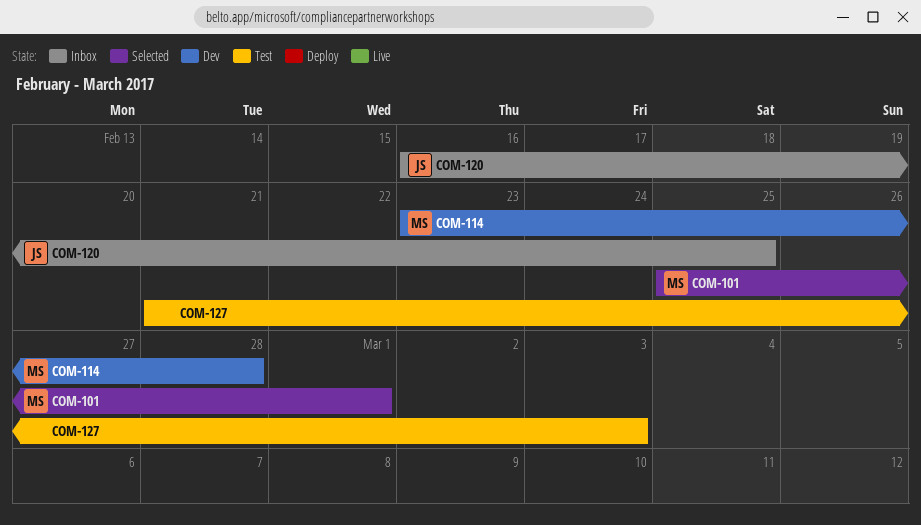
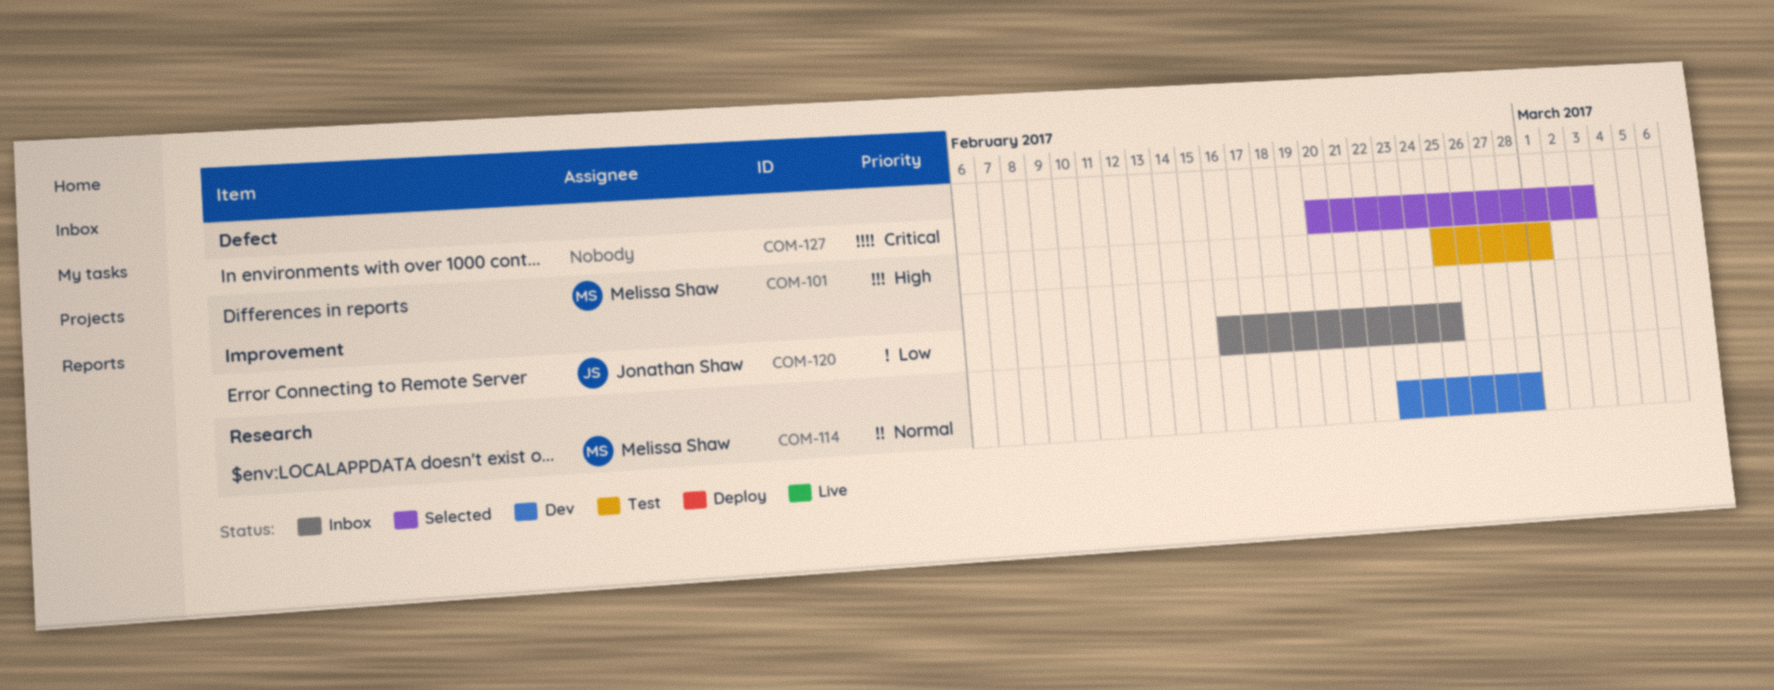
COM-101, status: Selected -> Test
COM-127, status: Test -> Selected
COM-127, start: Feb 21 -> Feb 20

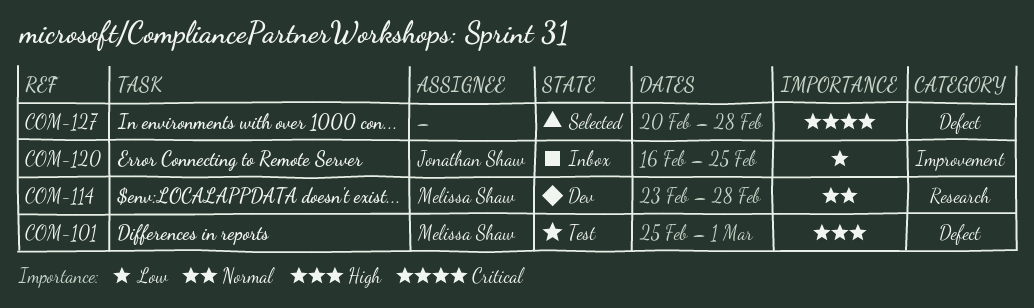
COM-127, due: Mar 3 -> Feb 28

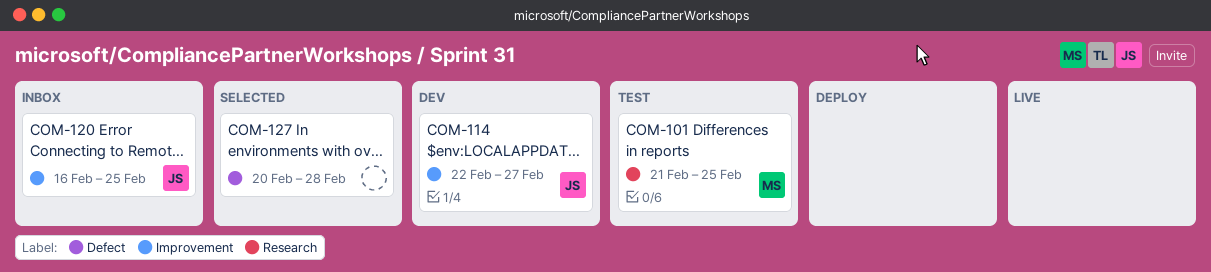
COM-101, label: Defect -> Research
COM-101, start: Feb 25 -> Feb 21
COM-101, due: Mar 1 -> Feb 25
COM-114, owner: Melissa Shaw -> Jonathan Shaw
COM-114, label: Research -> Improvement
COM-114, start: Feb 23 -> Feb 22
COM-114, due: Feb 28 -> Feb 27

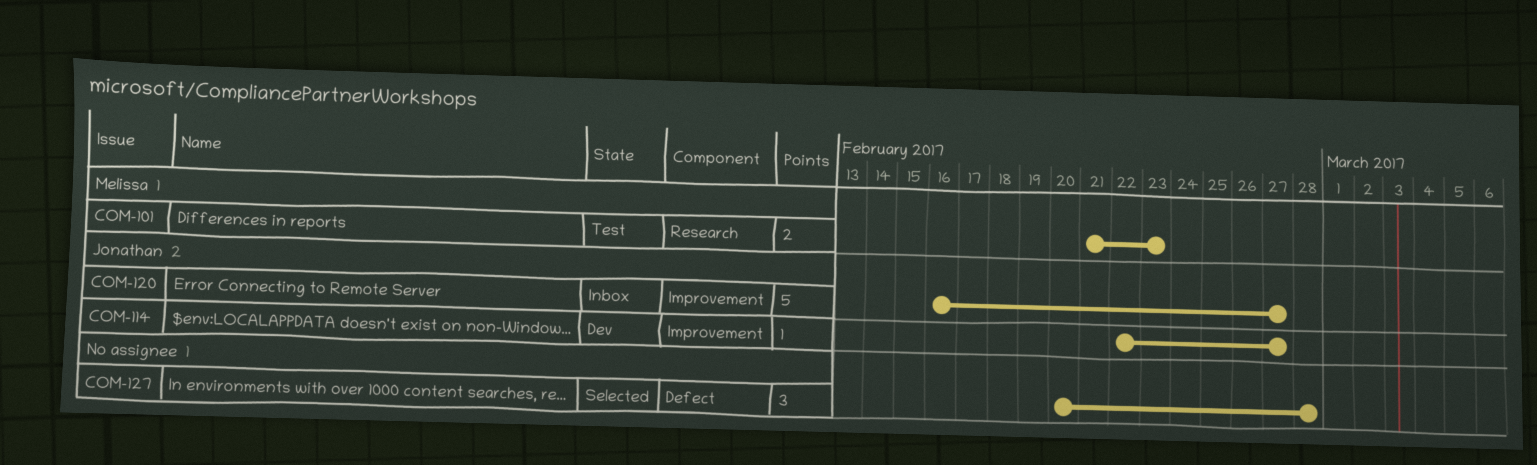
COM-101, due: Feb 25 -> Feb 23
COM-120, due: Feb 25 -> Feb 27

